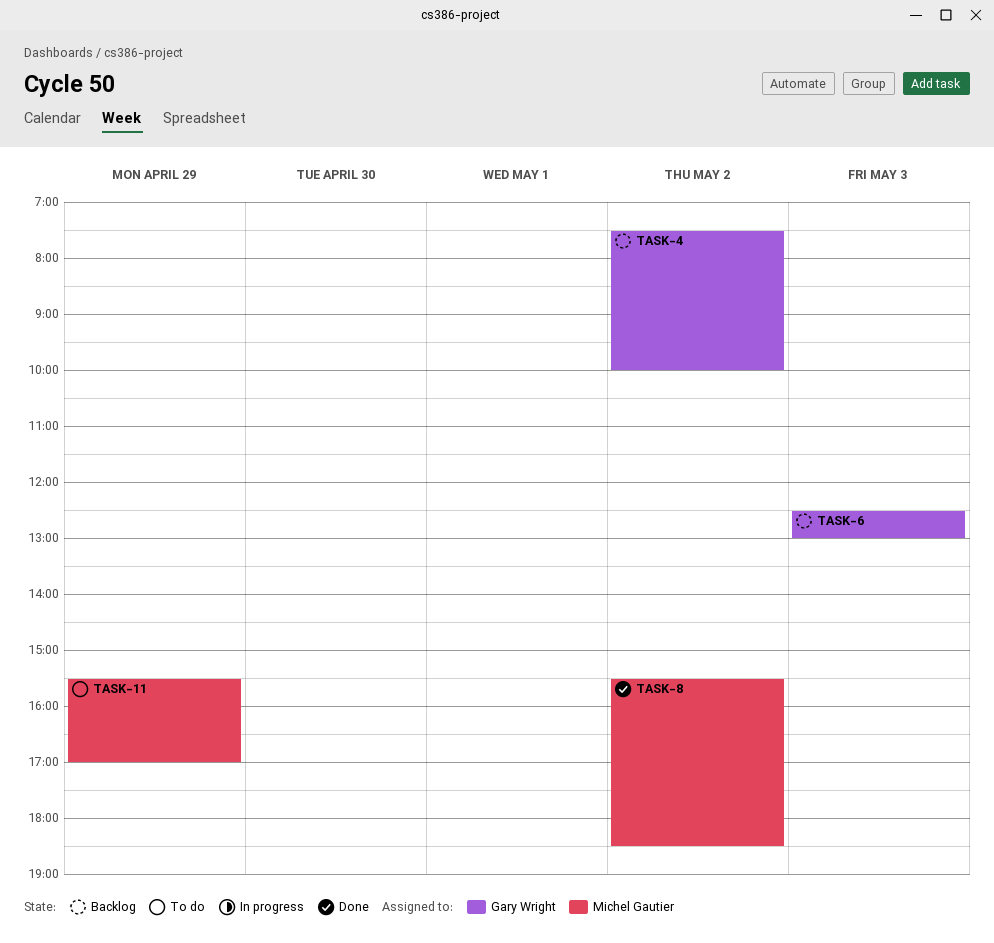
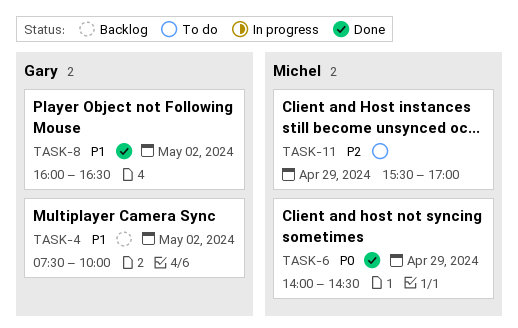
TASK-6, status: Backlog -> Done
TASK-6, owner: Gary Wright -> Michel Gautier
TASK-6, day: May 3 -> Apr 29
TASK-6, begins: 12:30 -> 14:00
TASK-6, ends: 13:00 -> 14:30
TASK-8, owner: Michel Gautier -> Gary Wright
TASK-8, begins: 15:30 -> 16:00
TASK-8, ends: 18:30 -> 16:30

